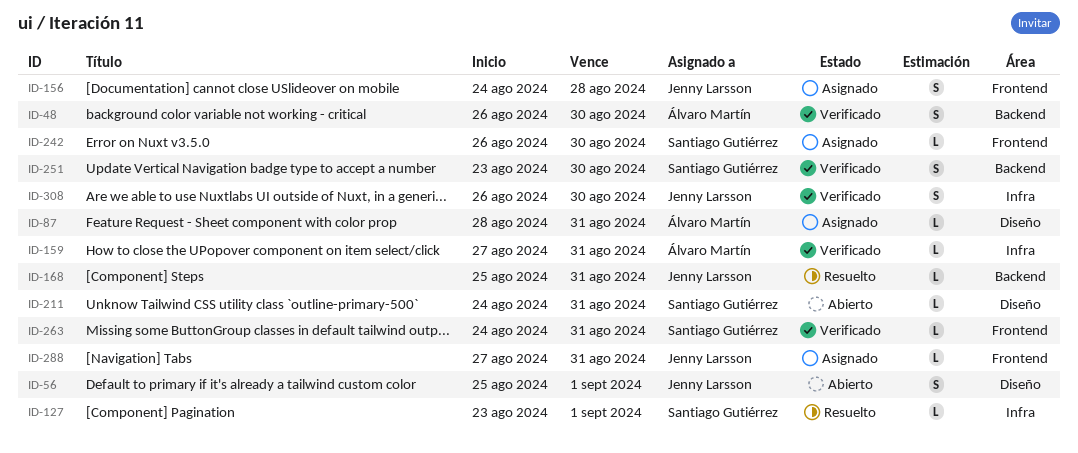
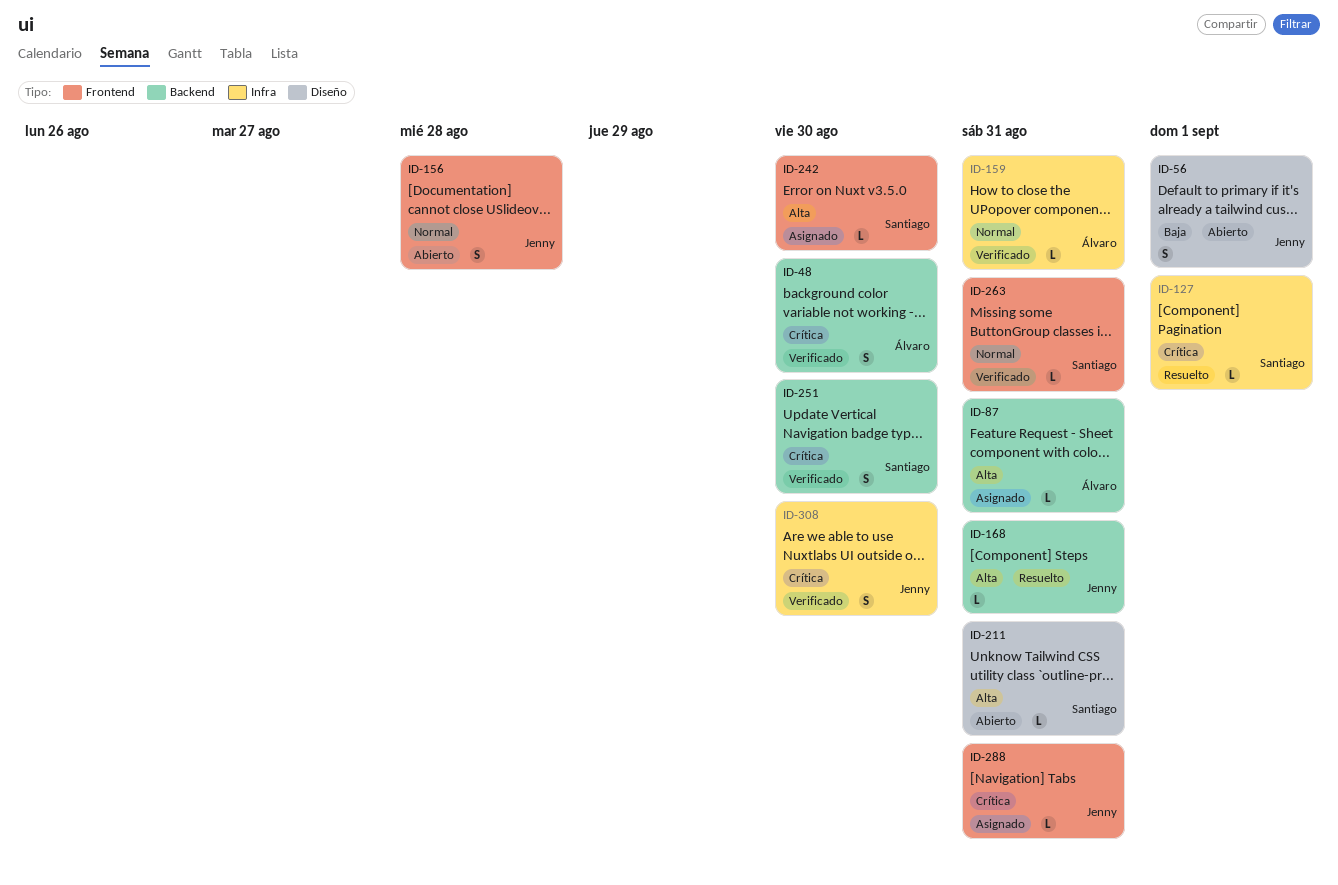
ID-87, label: Diseño -> Backend
ID-156, status: Asignado -> Abierto

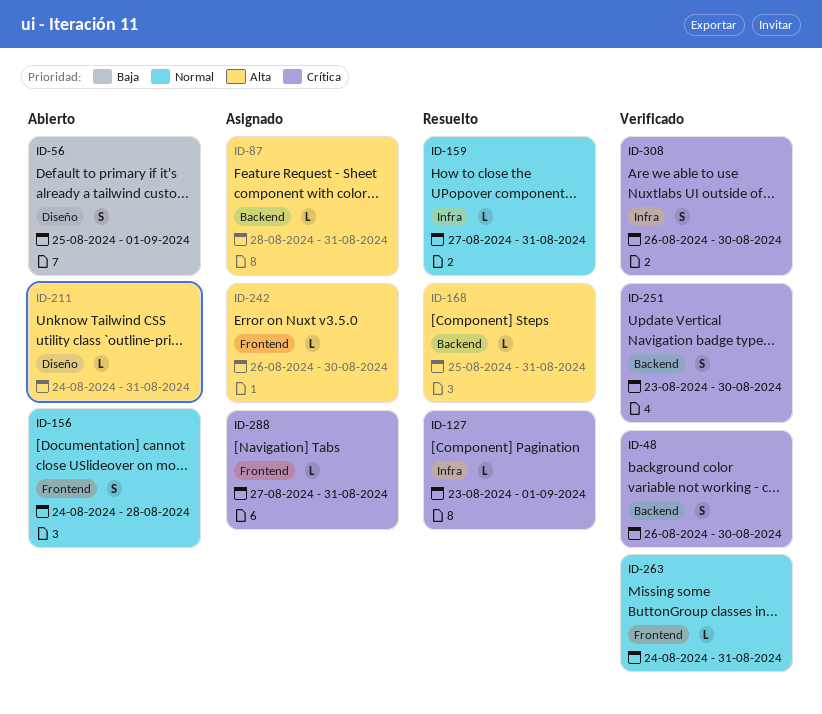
ID-159, status: Verificado -> Resuelto

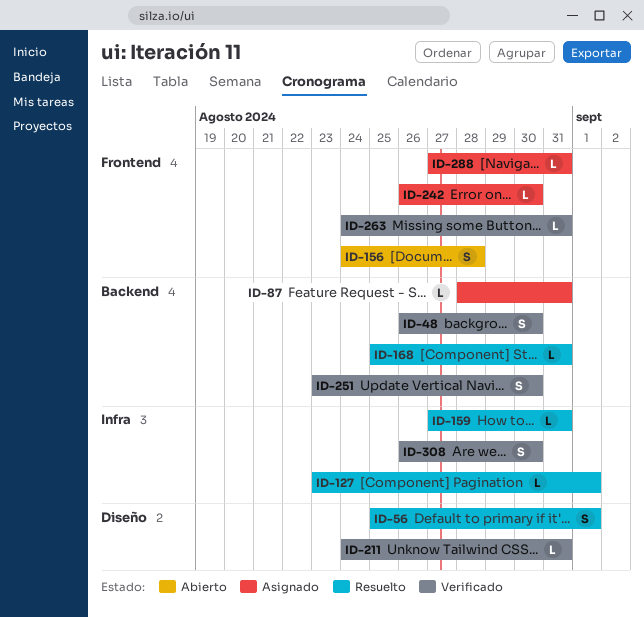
ID-56, status: Abierto -> Resuelto
ID-211, status: Abierto -> Verificado

